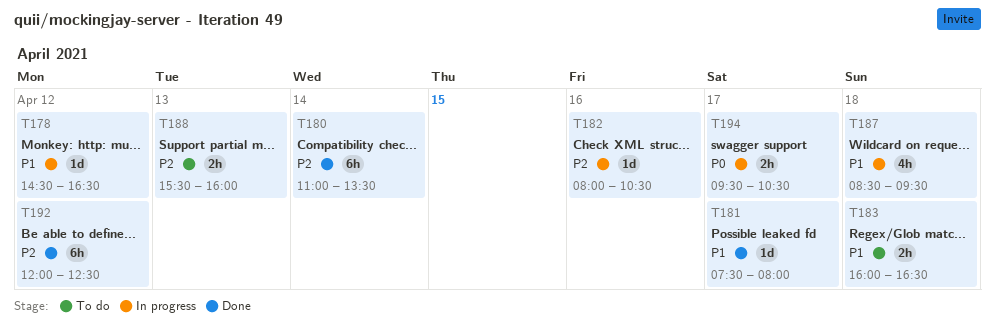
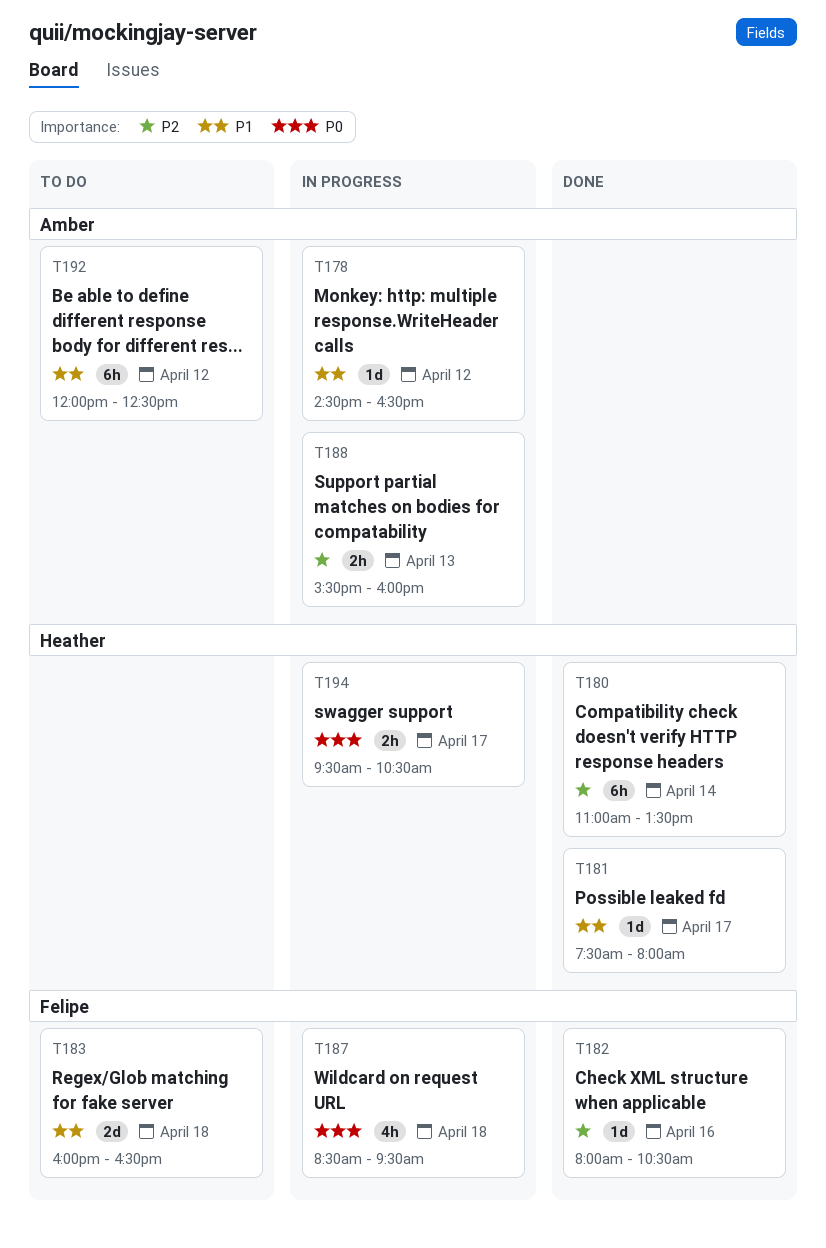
T182, status: In progress -> Done
T183, estimate: 2h -> 2d
T187, priority: P1 -> P0
T188, status: To do -> In progress
T192, status: Done -> To do
T192, priority: P2 -> P1

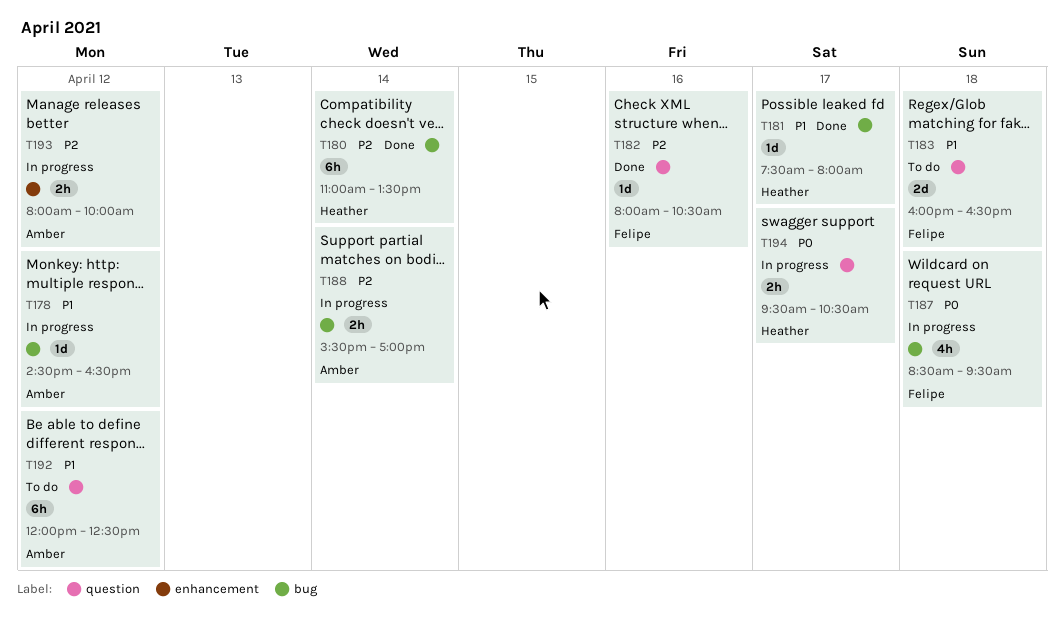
T188, day: Apr 13 -> Apr 14
T188, ends: 16:00 -> 17:00
T193: none -> present

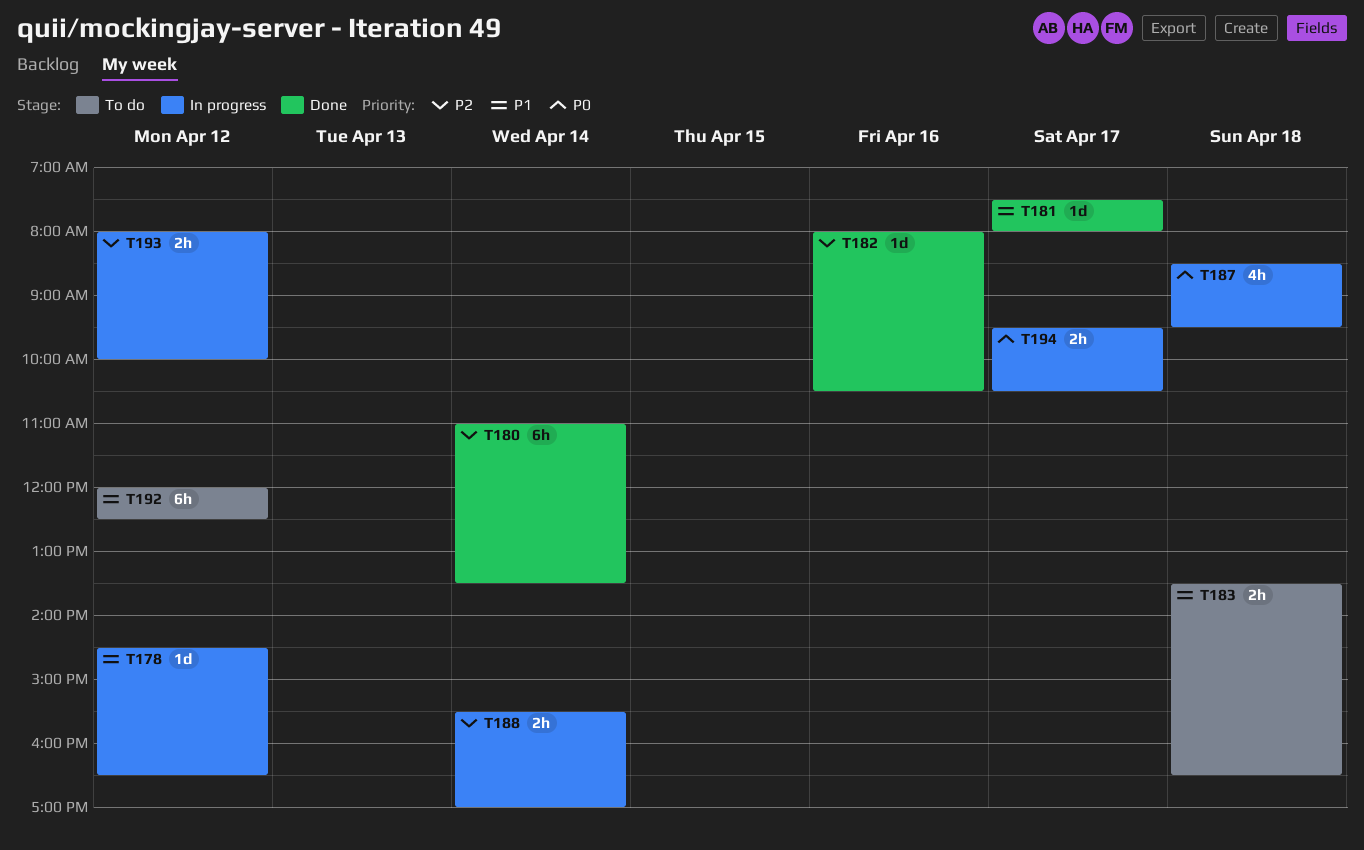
T183, estimate: 2d -> 2h
T183, begins: 16:00 -> 13:30

